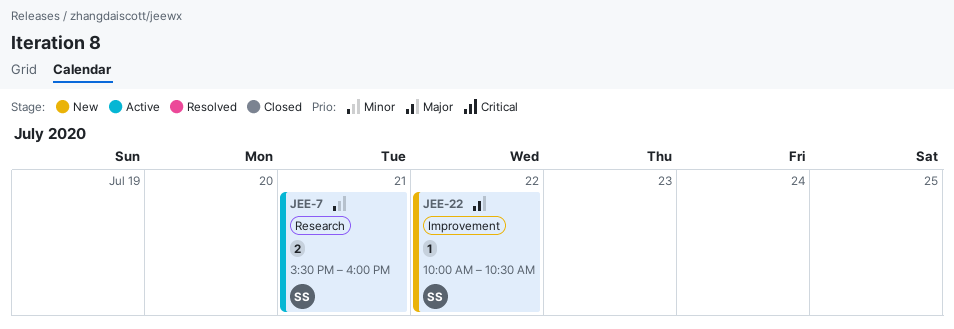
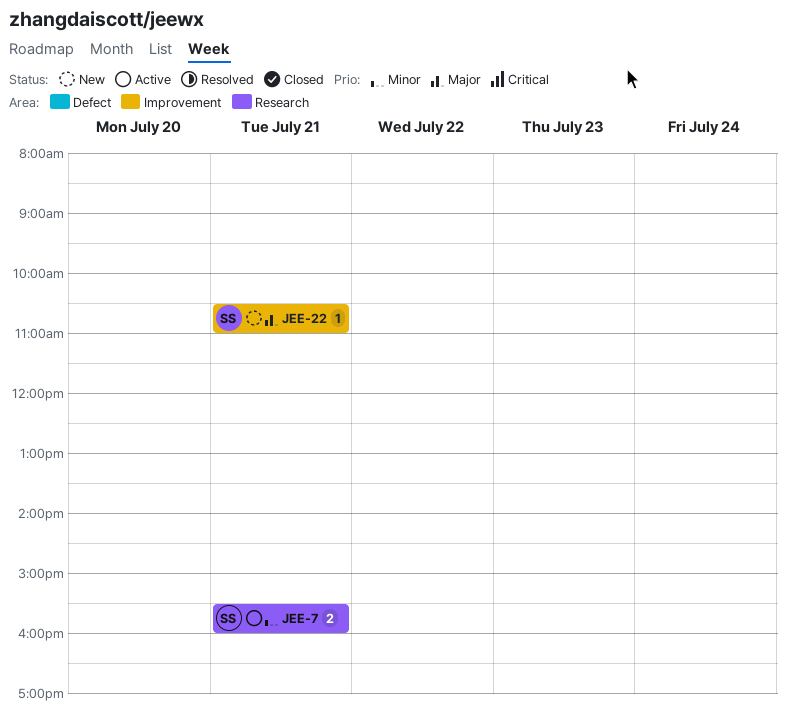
JEE-22, day: Jul 22 -> Jul 21
JEE-22, begins: 10:00 -> 10:30
JEE-22, ends: 10:30 -> 11:00

